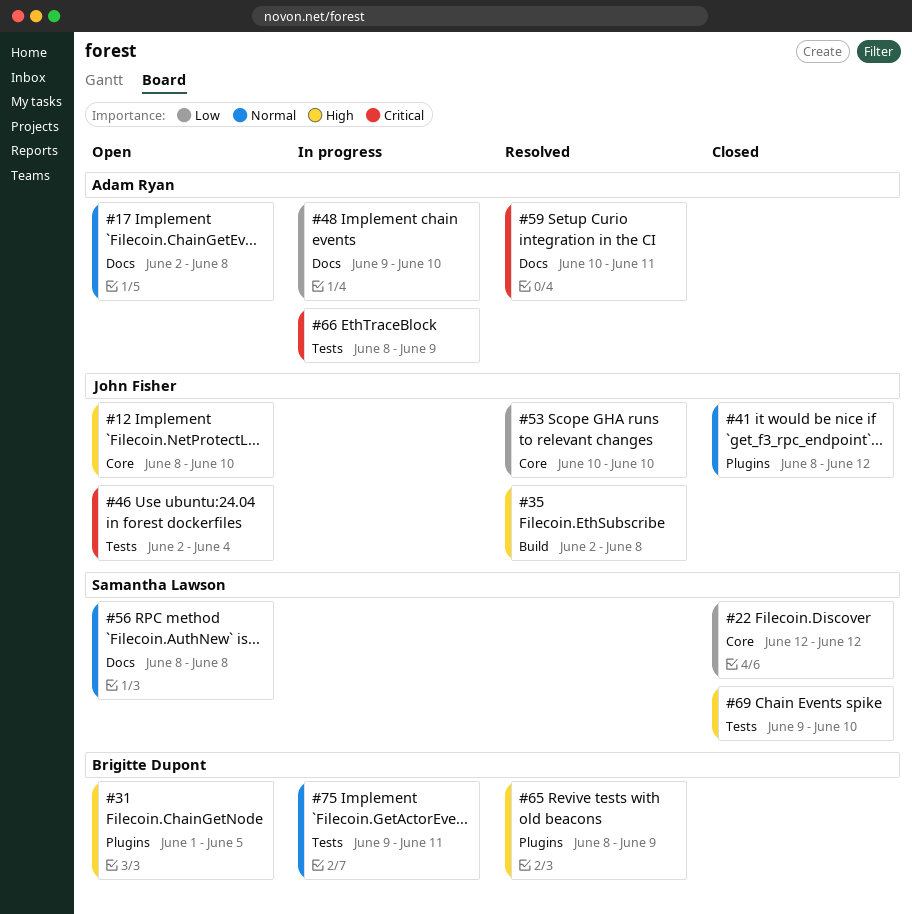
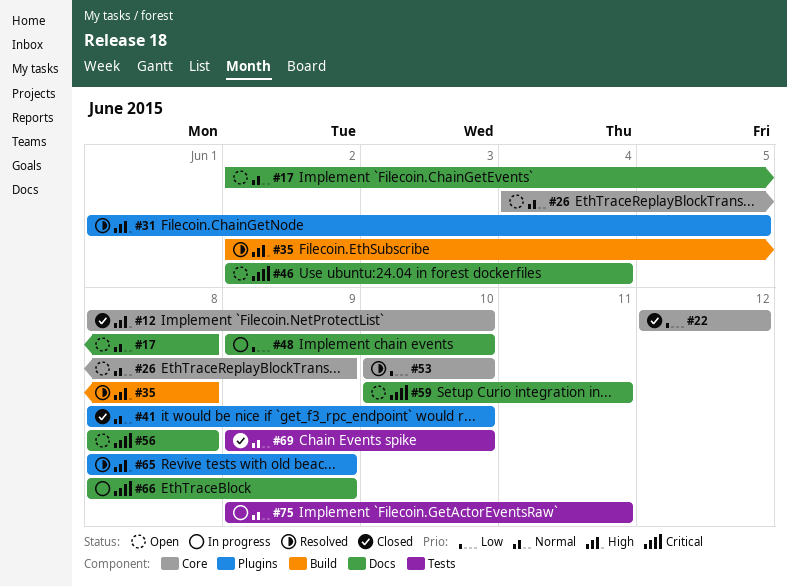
#12, status: Open -> Closed
#26: none -> present
#31, status: Open -> Resolved
#41, due: Jun 12 -> Jun 10
#46, label: Tests -> Docs
#56, priority: Normal -> Critical
#59, status: Resolved -> Open
#66, label: Tests -> Docs
#69, priority: High -> Normal

